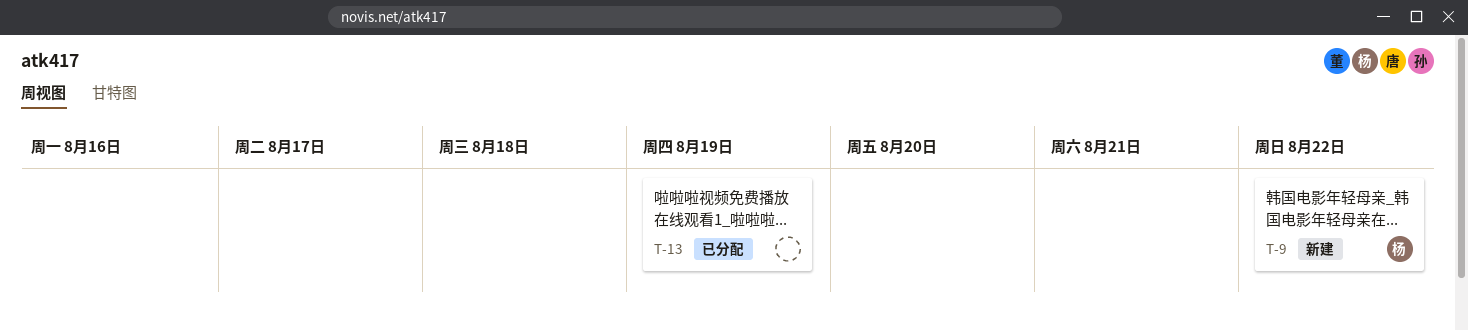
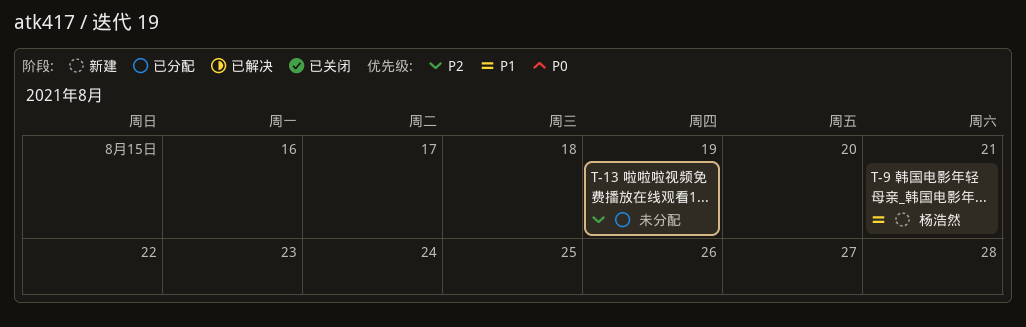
T-9, due: Aug 22 -> Aug 21

